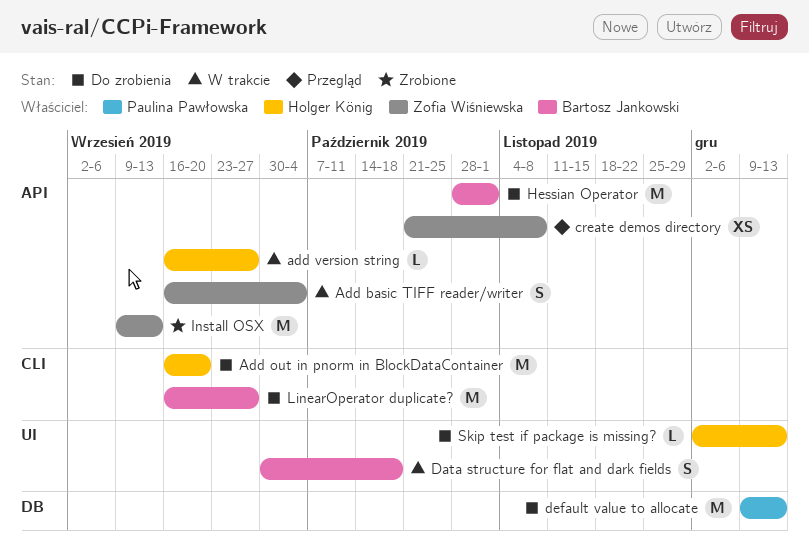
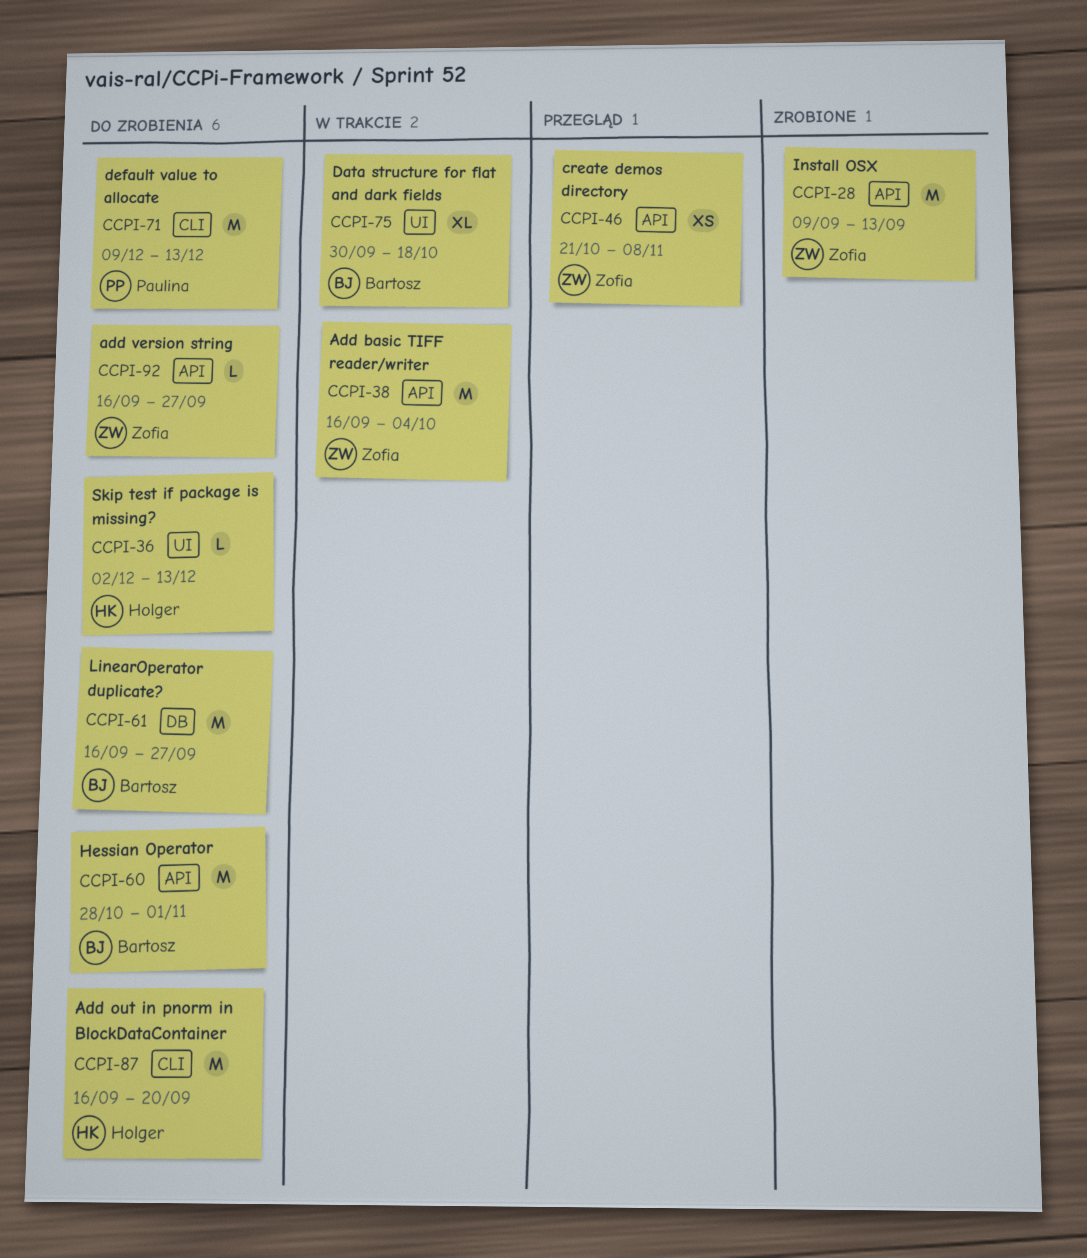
Add basic TIFF reader/writer, estimate: S -> M
add version string, status: W trakcie -> Do zrobienia
add version string, owner: Holger König -> Zofia Wiśniewska
Data structure for flat and dark fields, estimate: S -> XL
default value to allocate, label: DB -> CLI
LinearOperator duplicate?, label: CLI -> DB

